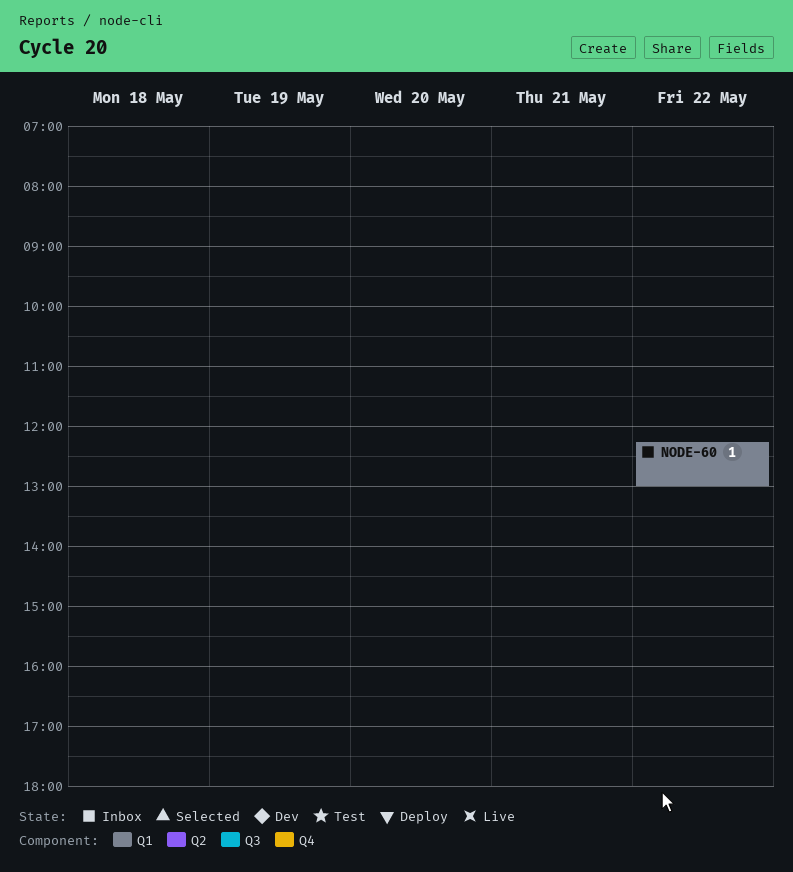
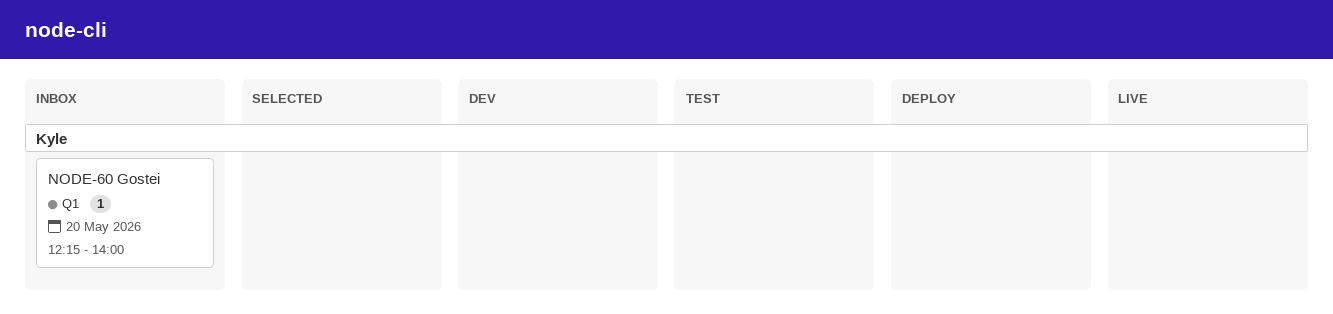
NODE-60, day: May 22 -> May 20
NODE-60, ends: 13:00 -> 14:00

